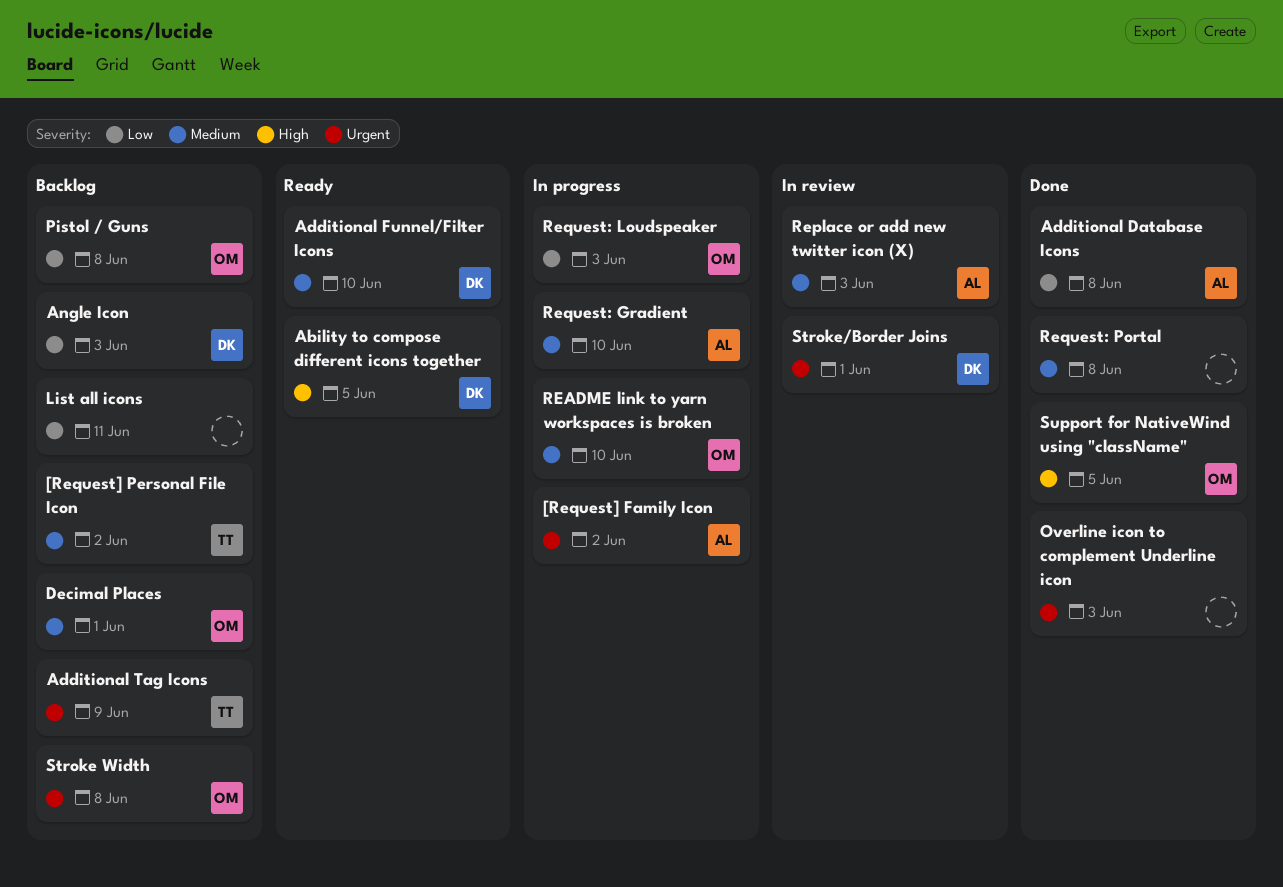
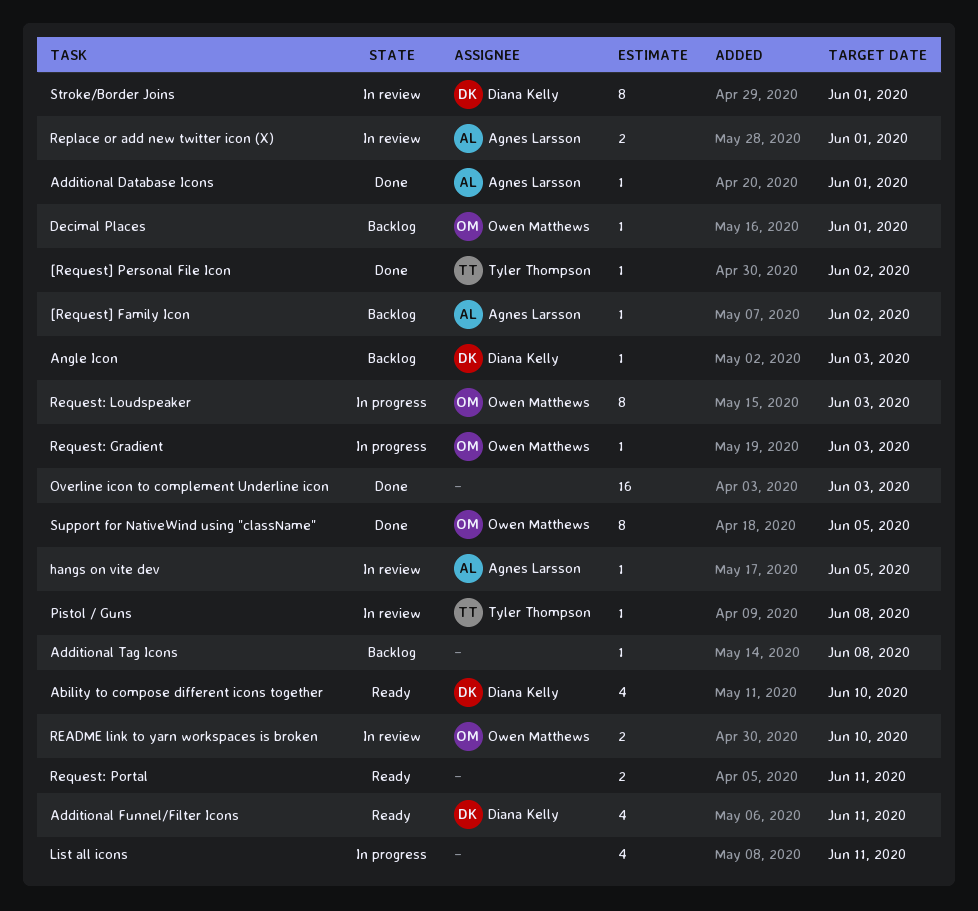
[Request] Family Icon, status: In progress -> Backlog
[Request] Personal File Icon, status: Backlog -> Done
Ability to compose different icons together, due: Jun 5 -> Jun 10
Additional Database Icons, due: Jun 8 -> Jun 1
Additional Funnel/Filter Icons, due: Jun 10 -> Jun 11
Additional Tag Icons, owner: Tyler Thompson -> none
Additional Tag Icons, due: Jun 9 -> Jun 8
hangs on vite dev: none -> present
List all icons, status: Backlog -> In progress
Pistol / Guns, status: Backlog -> In review
Pistol / Guns, owner: Owen Matthews -> Tyler Thompson
README link to yarn workspaces is broken, status: In progress -> In review
Replace or add new twitter icon (X), due: Jun 3 -> Jun 1
Request: Gradient, owner: Agnes Larsson -> Owen Matthews
Request: Gradient, due: Jun 10 -> Jun 3
Request: Portal, status: Done -> Ready
Request: Portal, due: Jun 8 -> Jun 11
Stroke Width: present -> none

